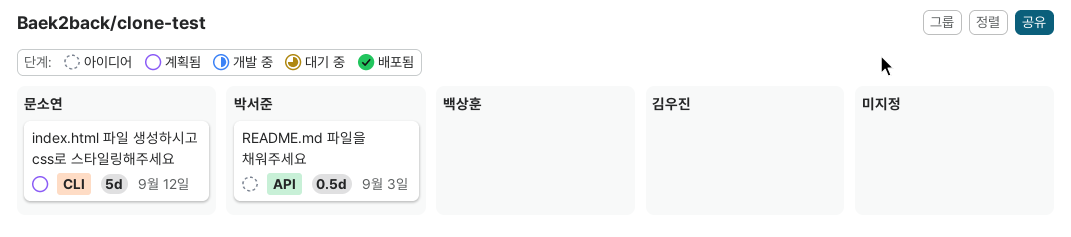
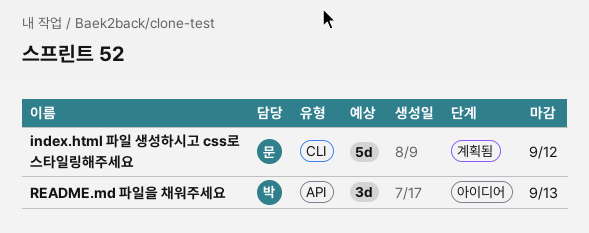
README.md 파일을 채워주세요, estimate: 0.5d -> 3d
README.md 파일을 채워주세요, due: Sep 3 -> Sep 13

